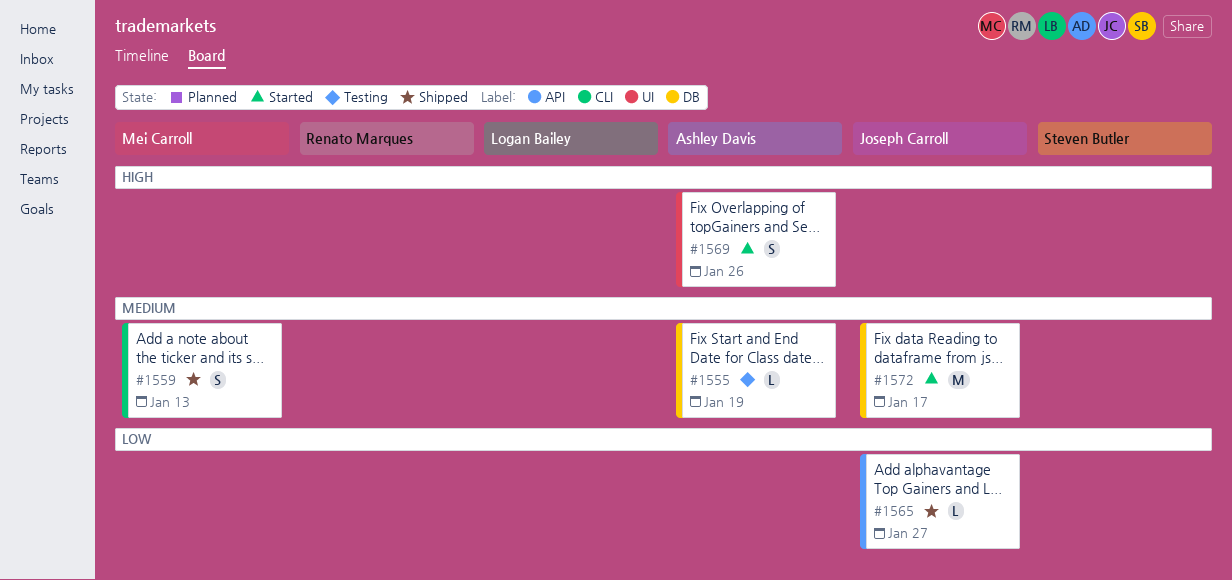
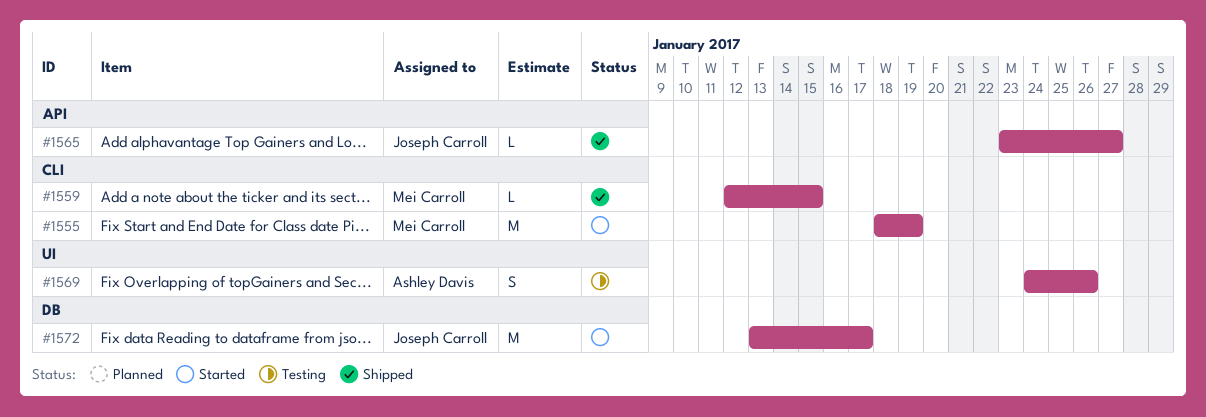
#1555, status: Testing -> Started
#1555, owner: Ashley Davis -> Mei Carroll
#1555, label: DB -> CLI
#1555, estimate: L -> M
#1559, estimate: S -> L
#1559, due: Jan 13 -> Jan 15
#1569, status: Started -> Testing

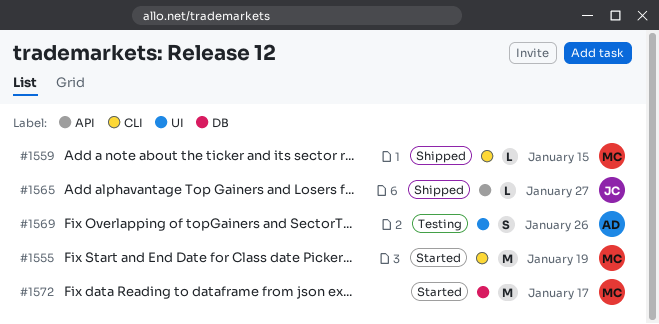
#1572, owner: Joseph Carroll -> Mei Carroll

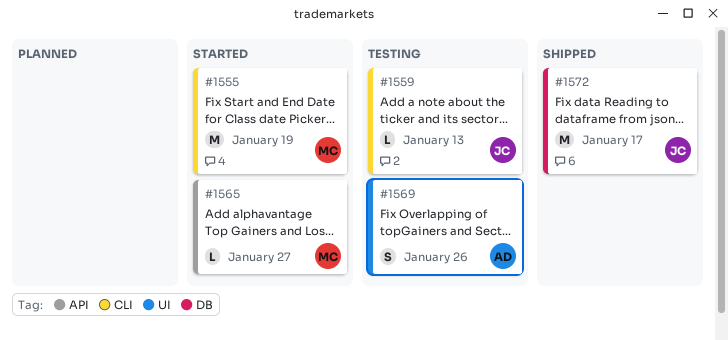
#1559, status: Shipped -> Testing
#1559, owner: MC -> JC
#1559, due: Jan 15 -> Jan 13
#1565, status: Shipped -> Started
#1565, owner: JC -> MC
#1572, status: Started -> Shipped
#1572, owner: MC -> JC

